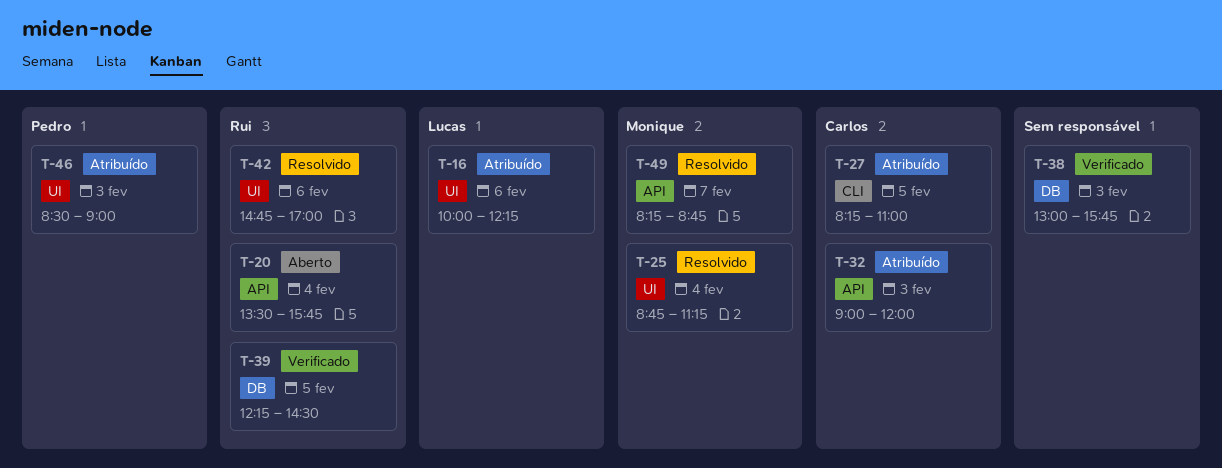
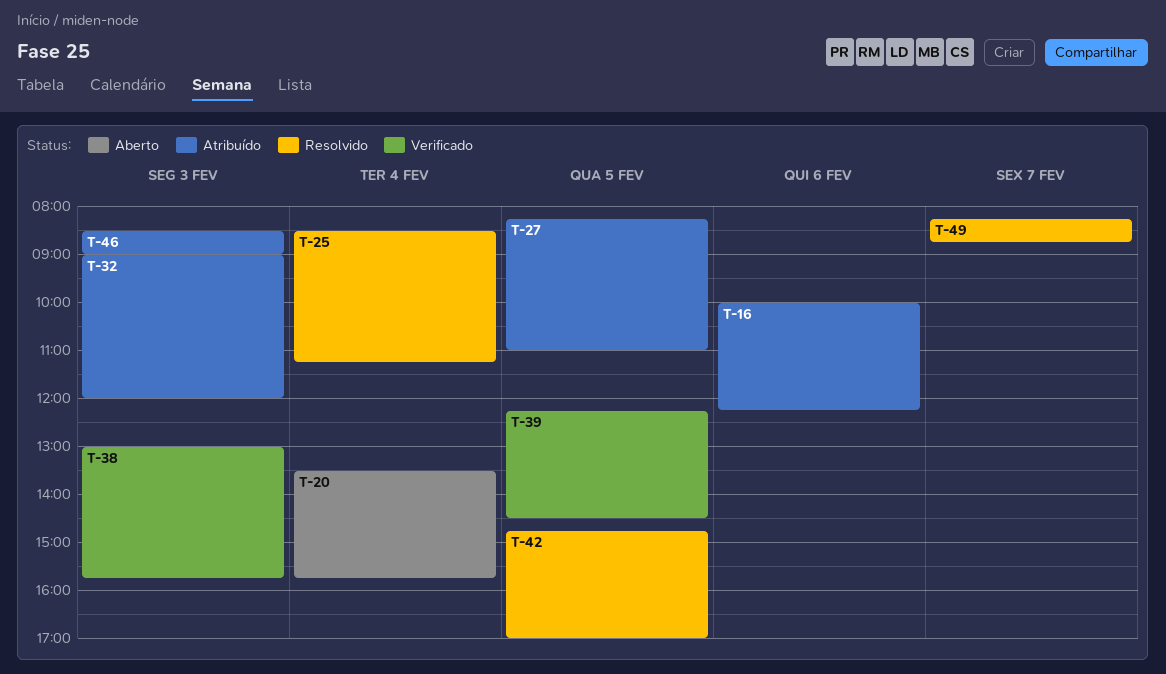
T-25, begins: 08:45 -> 08:30
T-42, day: Feb 6 -> Feb 5

